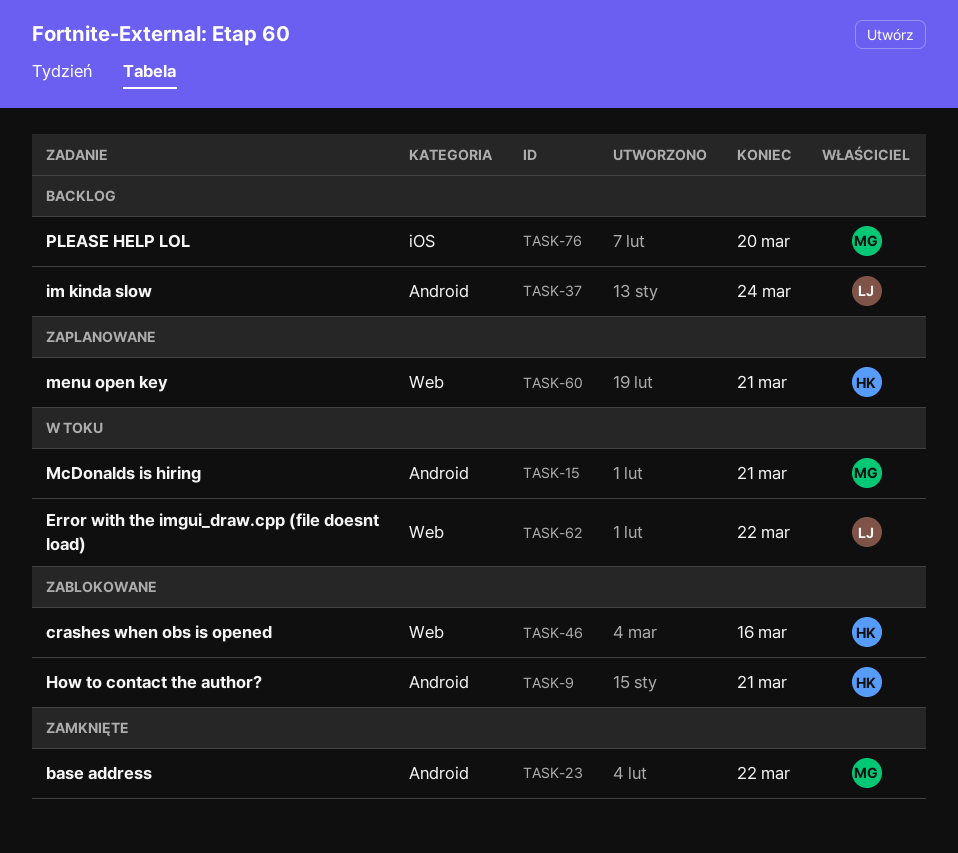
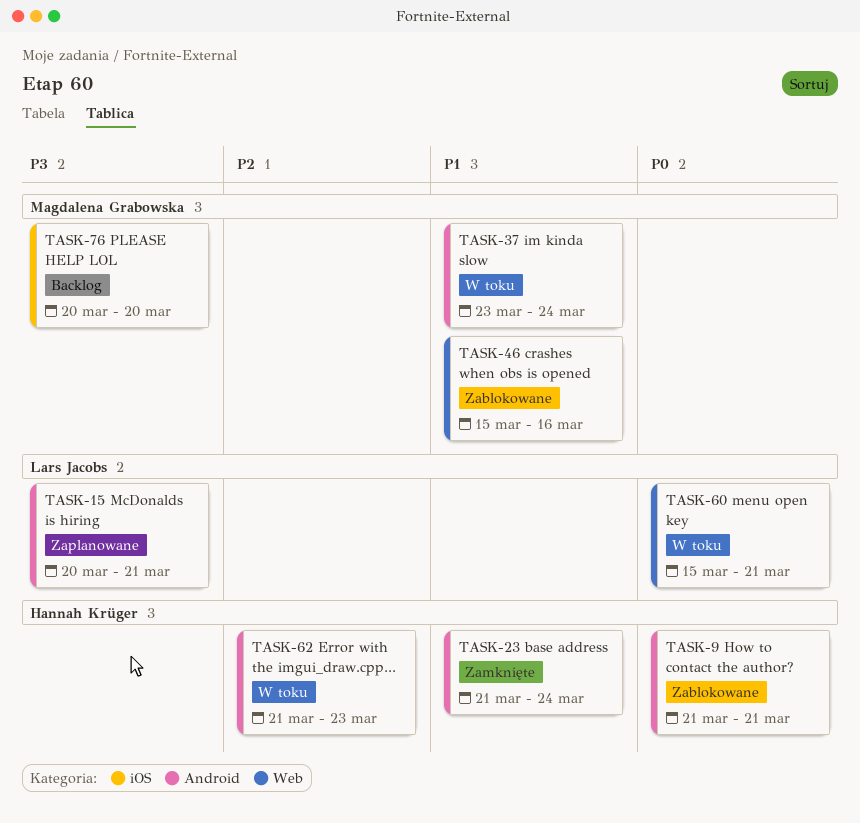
TASK-15, status: W toku -> Zaplanowane
TASK-15, owner: Magdalena Grabowska -> Lars Jacobs
TASK-23, owner: Magdalena Grabowska -> Hannah Krüger
TASK-23, due: Mar 22 -> Mar 24
TASK-37, status: Backlog -> W toku
TASK-37, owner: Lars Jacobs -> Magdalena Grabowska
TASK-46, owner: Hannah Krüger -> Magdalena Grabowska
TASK-60, status: Zaplanowane -> W toku
TASK-60, owner: Hannah Krüger -> Lars Jacobs
TASK-62, owner: Lars Jacobs -> Hannah Krüger
TASK-62, label: Web -> Android
TASK-62, due: Mar 22 -> Mar 23

